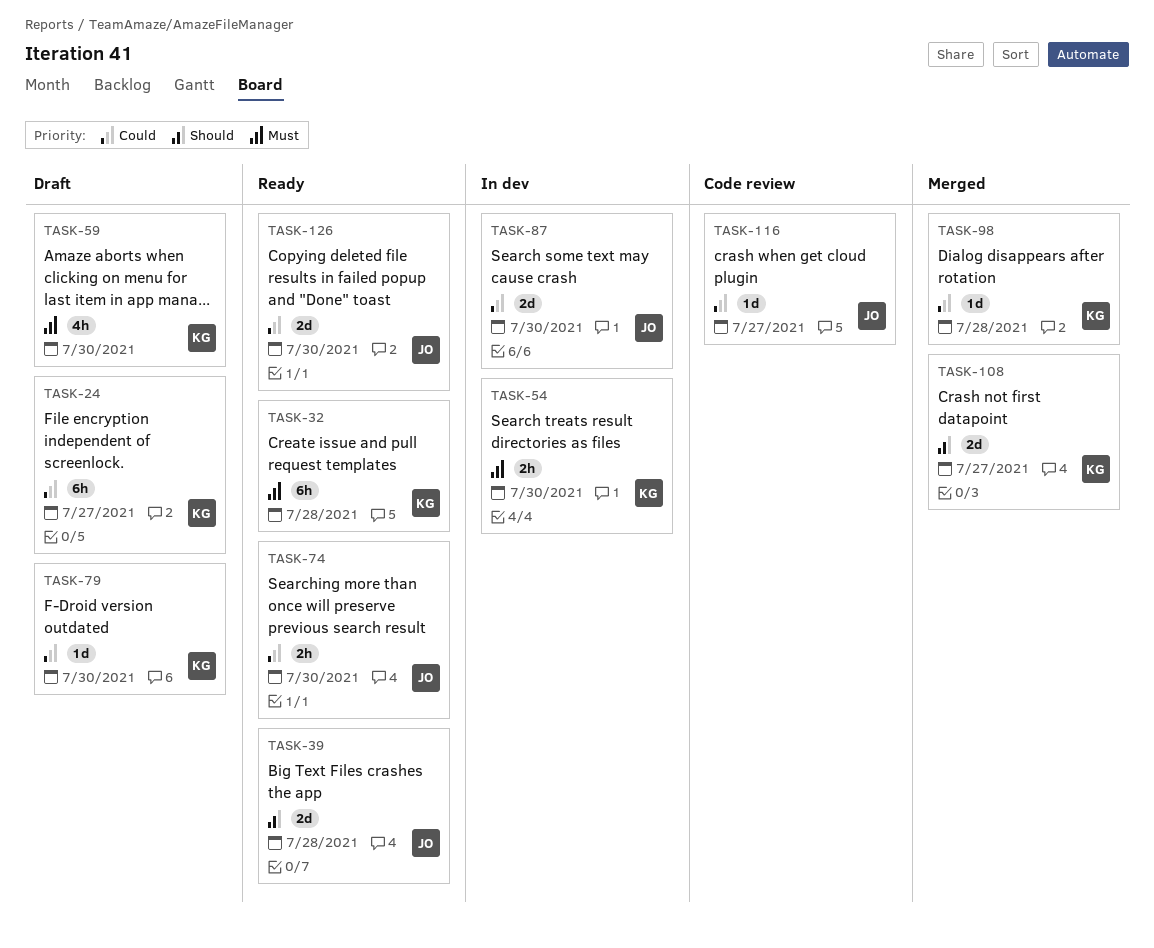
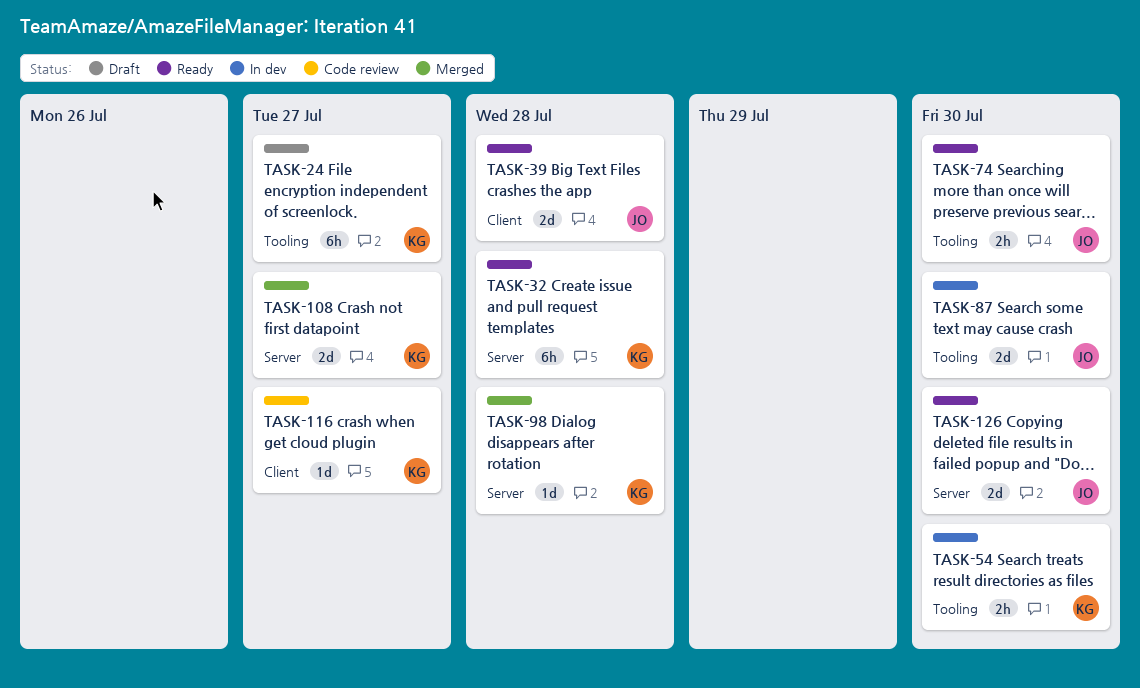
TASK-59: present -> none
TASK-79: present -> none
TASK-116, owner: JO -> KG

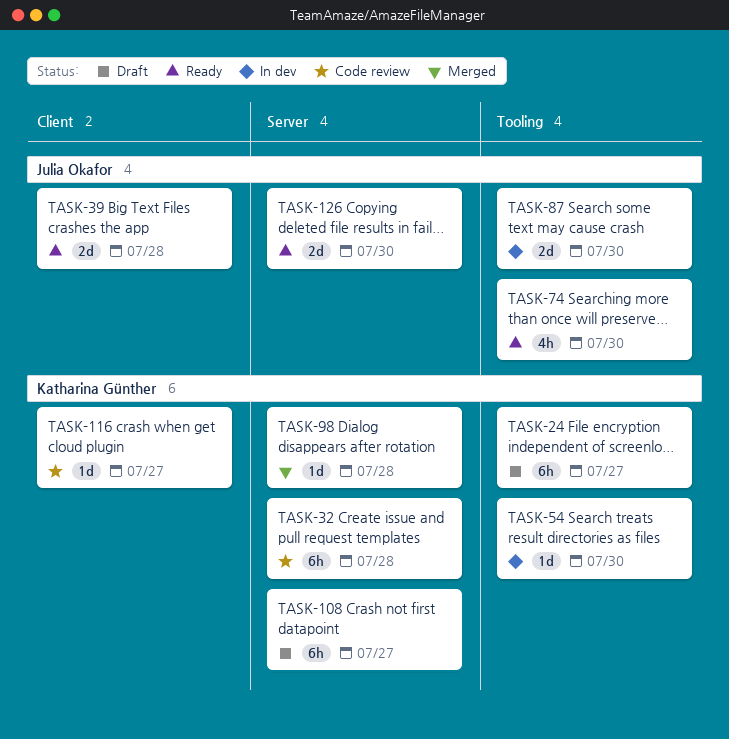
TASK-32, status: Ready -> Code review
TASK-54, estimate: 2h -> 1d
TASK-74, estimate: 2h -> 4h
TASK-108, status: Merged -> Draft
TASK-108, estimate: 2d -> 6h

